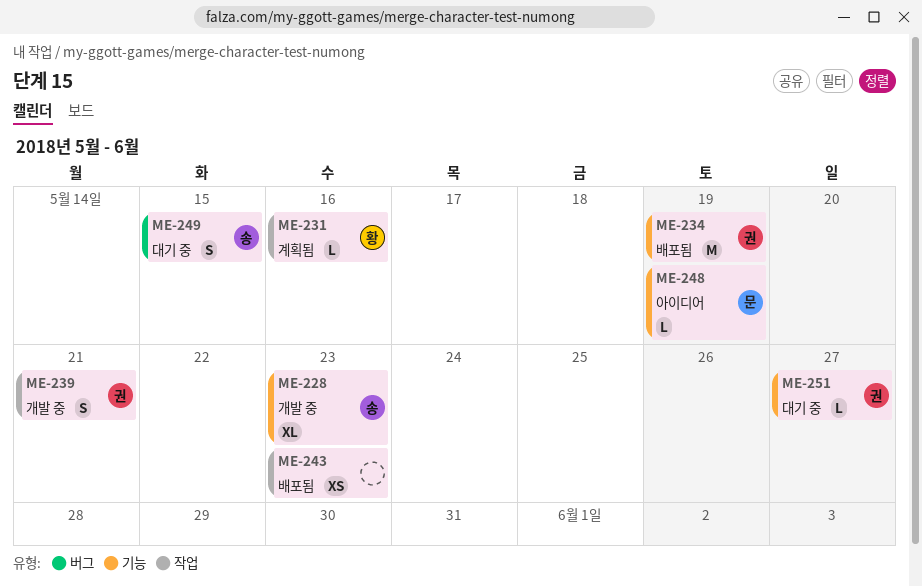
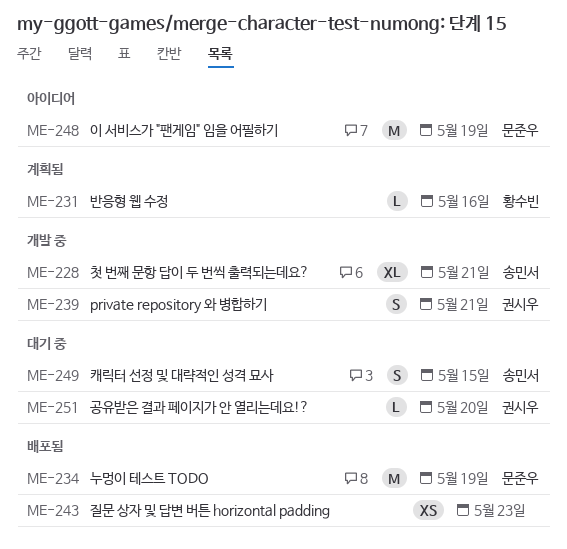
ME-228, due: May 23 -> May 21
ME-234, owner: 권시우 -> 문준우
ME-248, estimate: L -> M
ME-251, due: May 27 -> May 20

